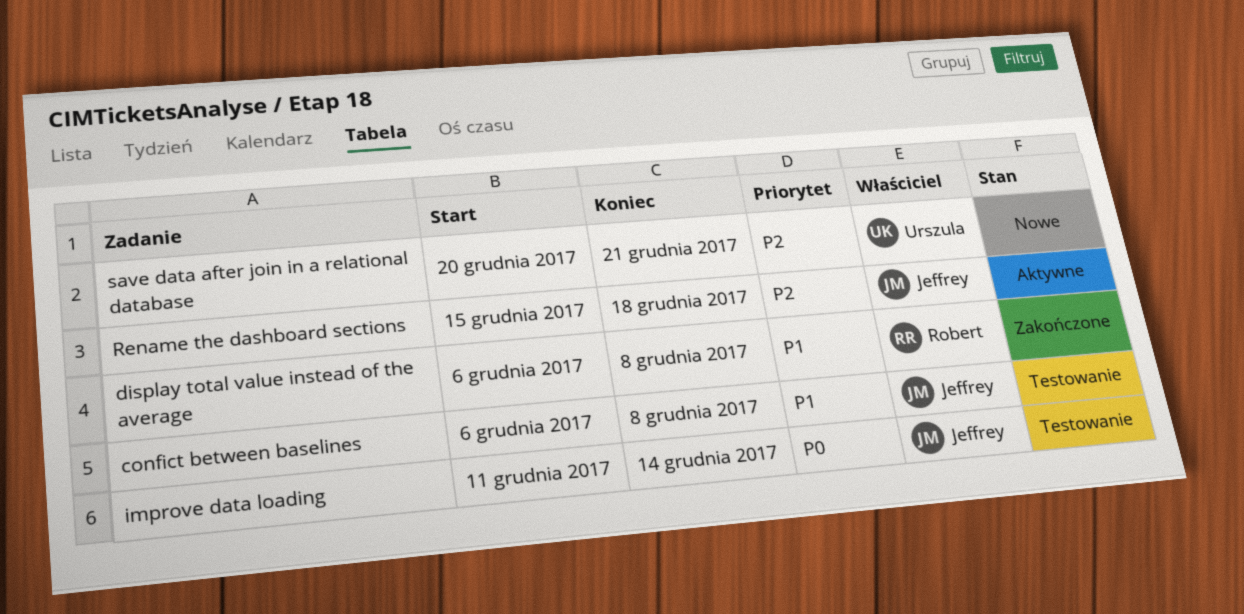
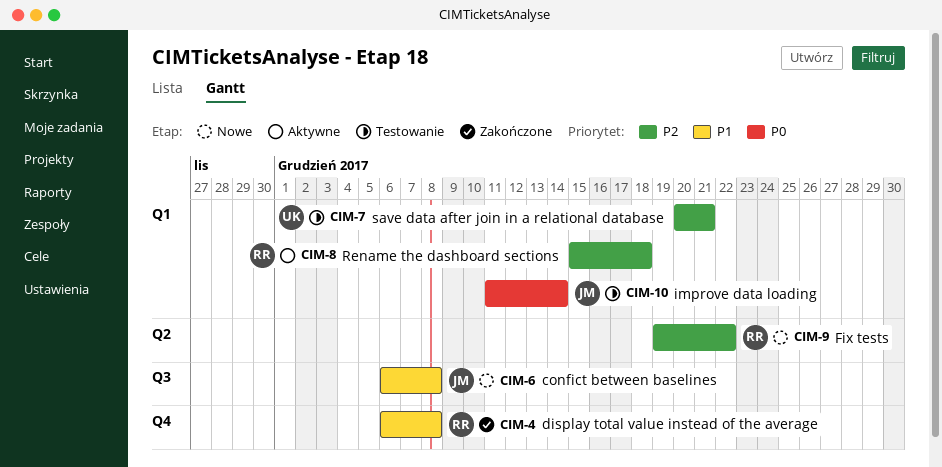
confict between baselines, status: Testowanie -> Nowe
Fix tests: none -> present
Rename the dashboard sections, owner: Jeffrey -> Robert
save data after join in a relational database, status: Nowe -> Testowanie

